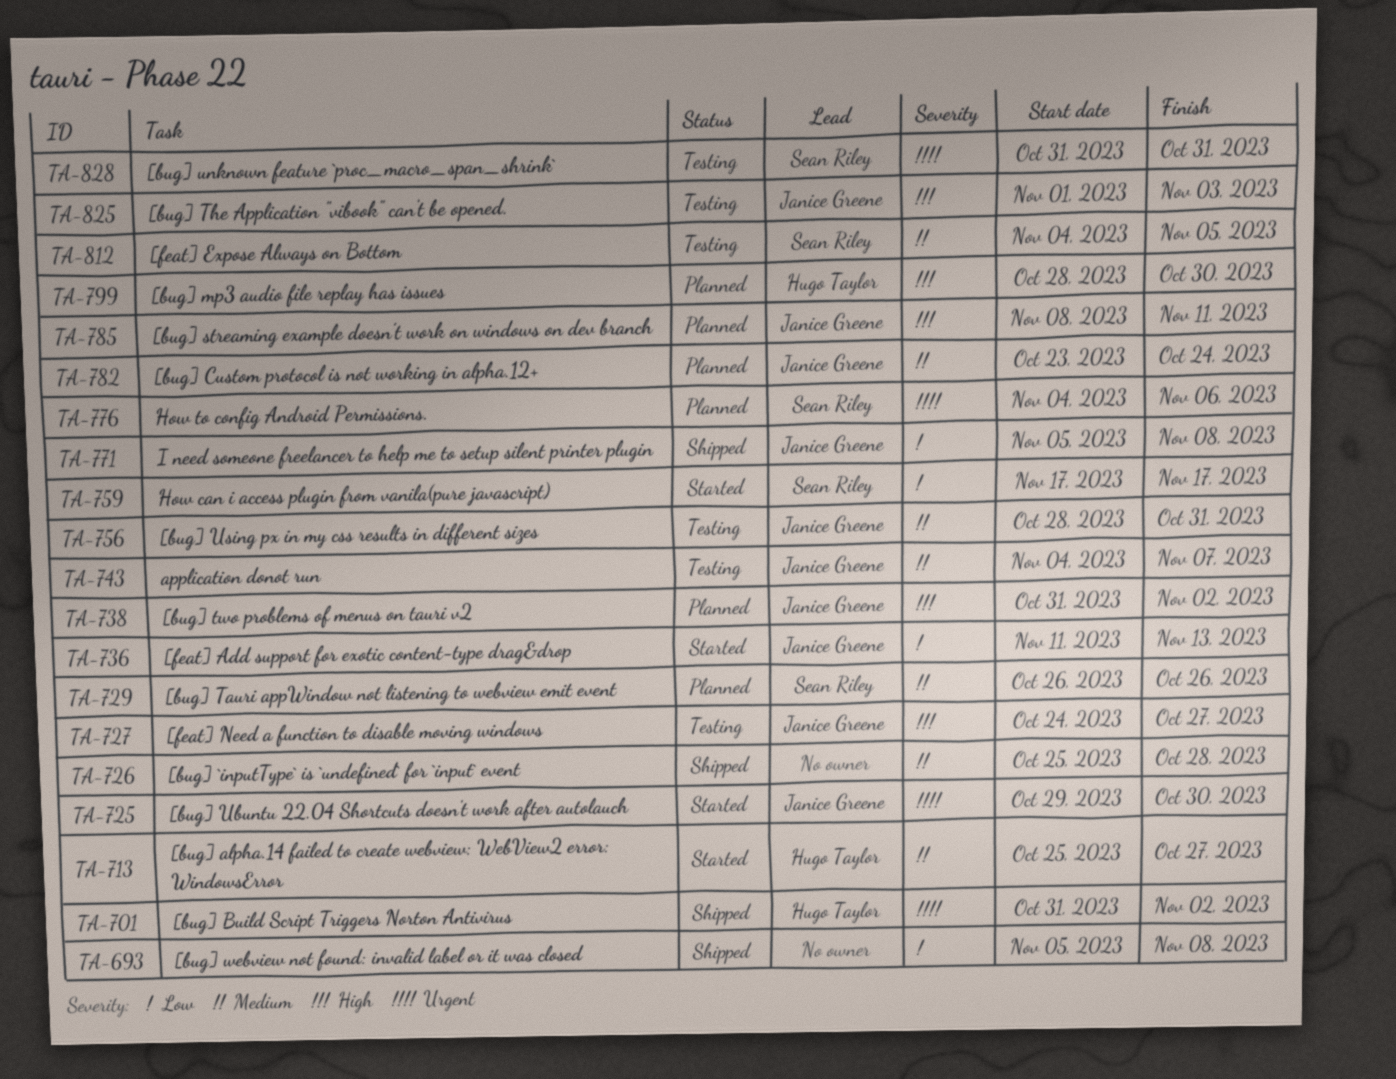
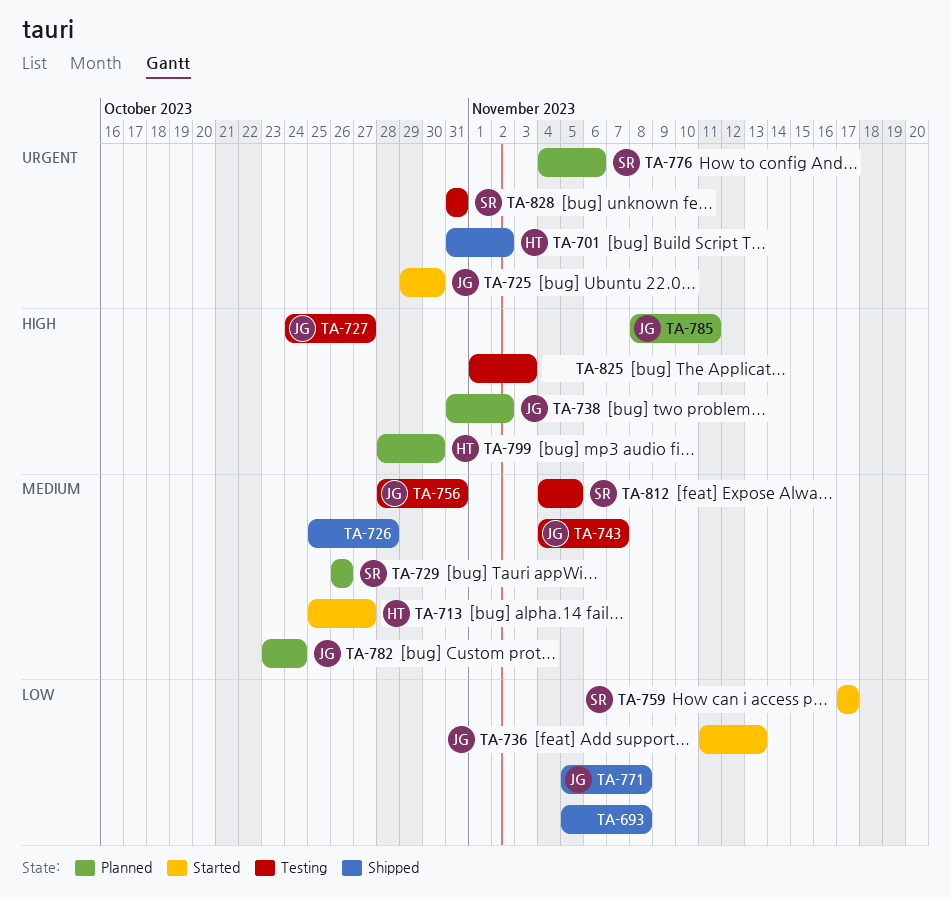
TA-825, owner: Janice Greene -> none

